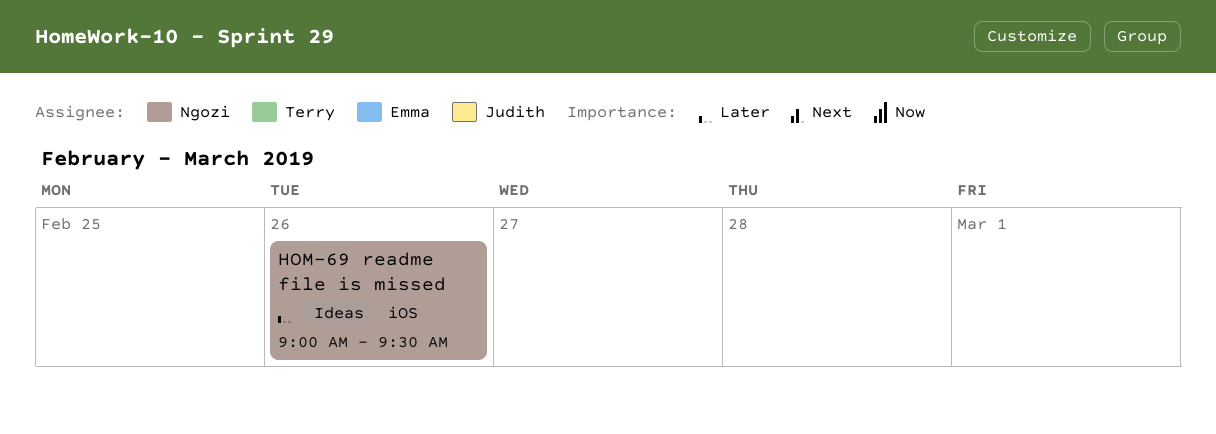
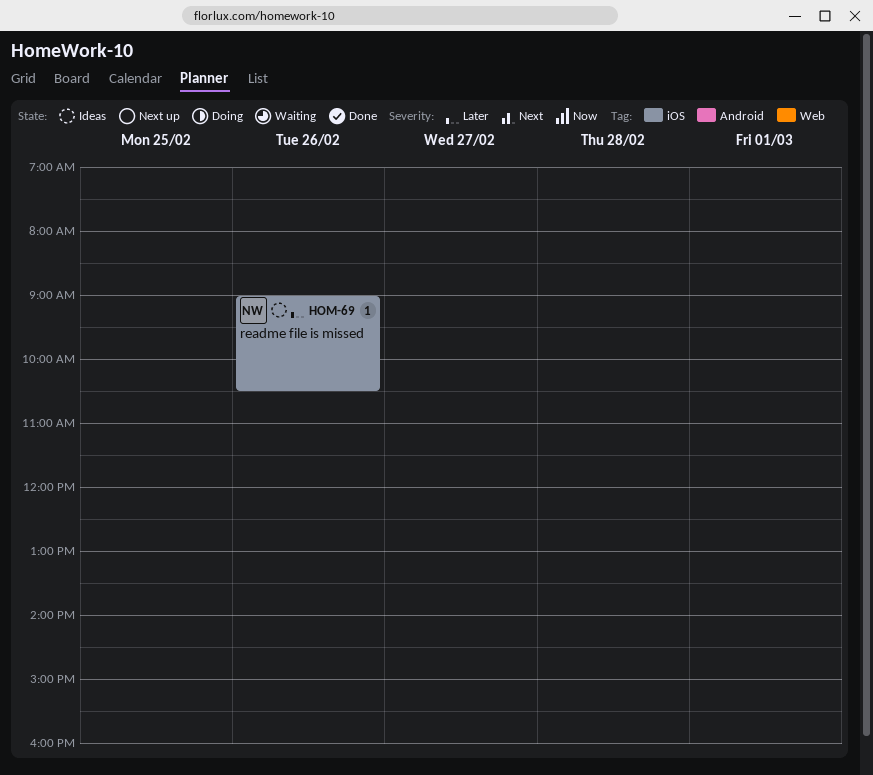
HOM-69, ends: 09:30 -> 10:30

